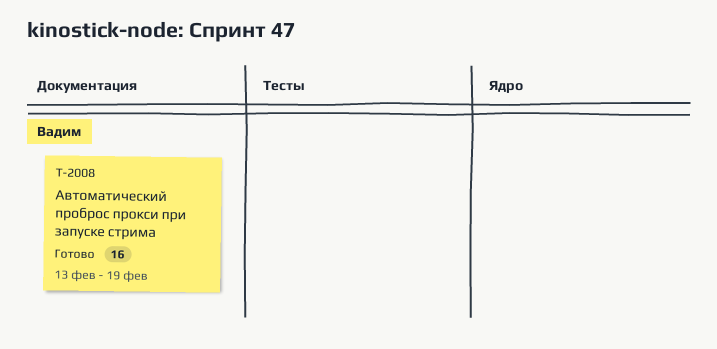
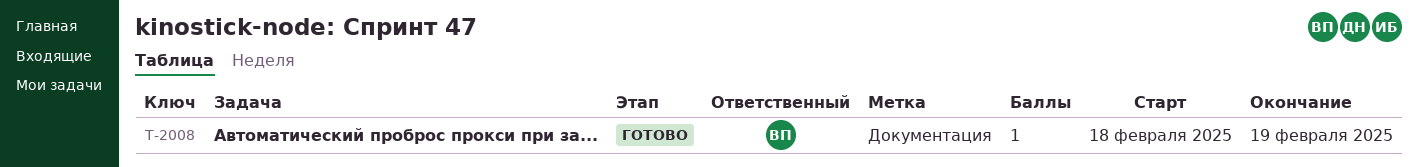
T-2008, estimate: 16 -> 1
T-2008, start: Feb 13 -> Feb 18

